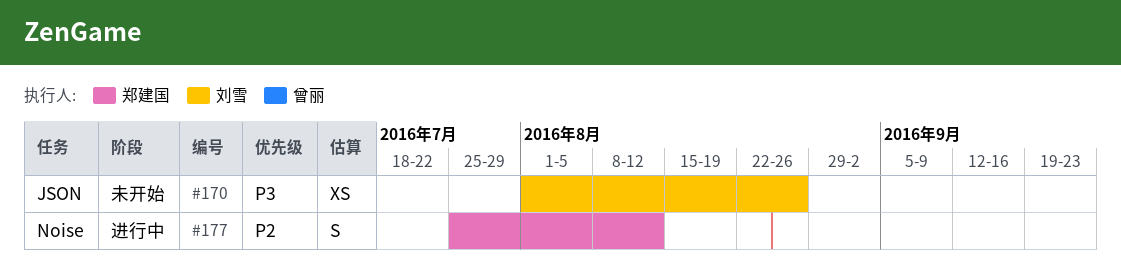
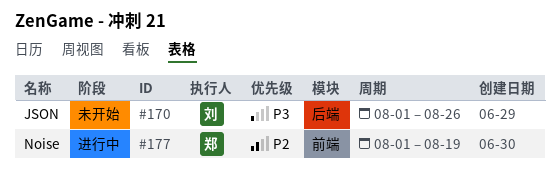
#177, start: Jul 25 -> Aug 1
#177, due: Aug 12 -> Aug 19

